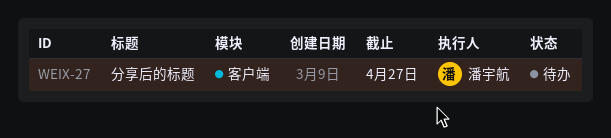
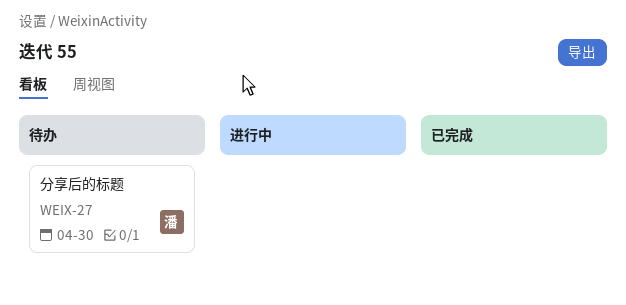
WEIX-27, due: Apr 27 -> Apr 30

